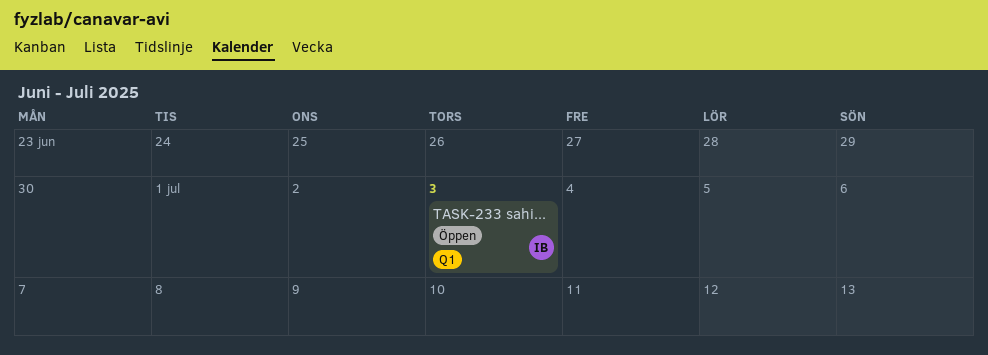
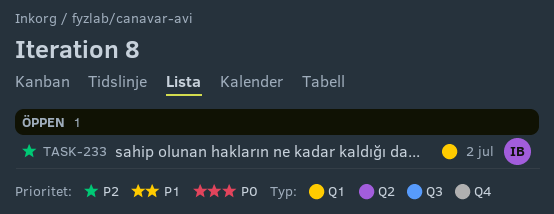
TASK-233, due: Jul 3 -> Jul 2

